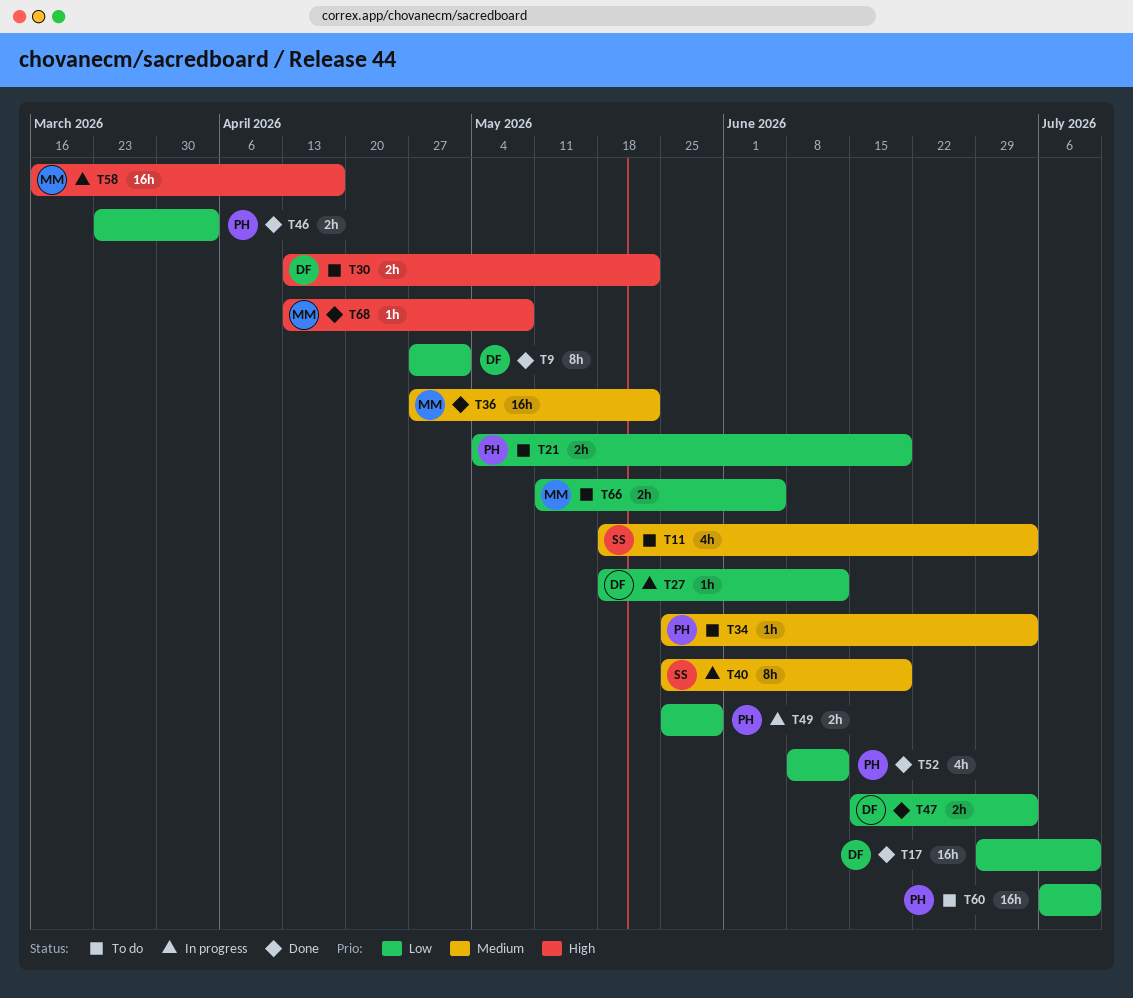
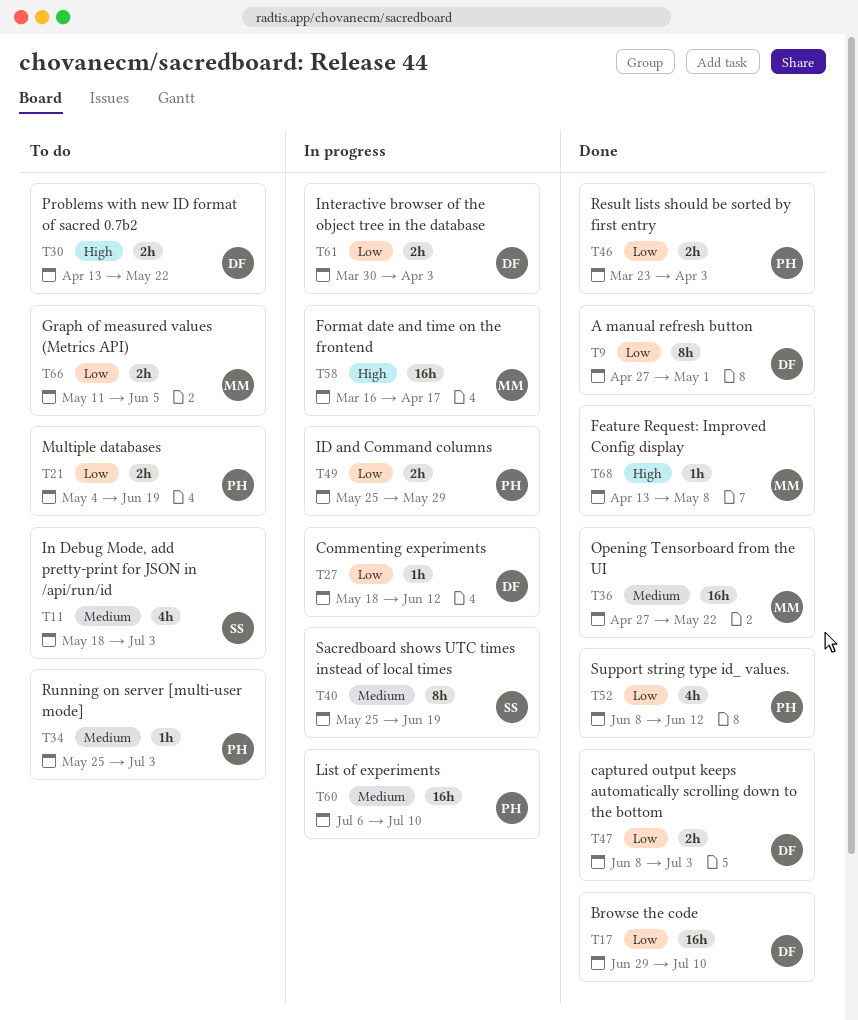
T47, start: Jun 15 -> Jun 8
T60, status: To do -> In progress
T60, priority: Low -> Medium
T61: none -> present

